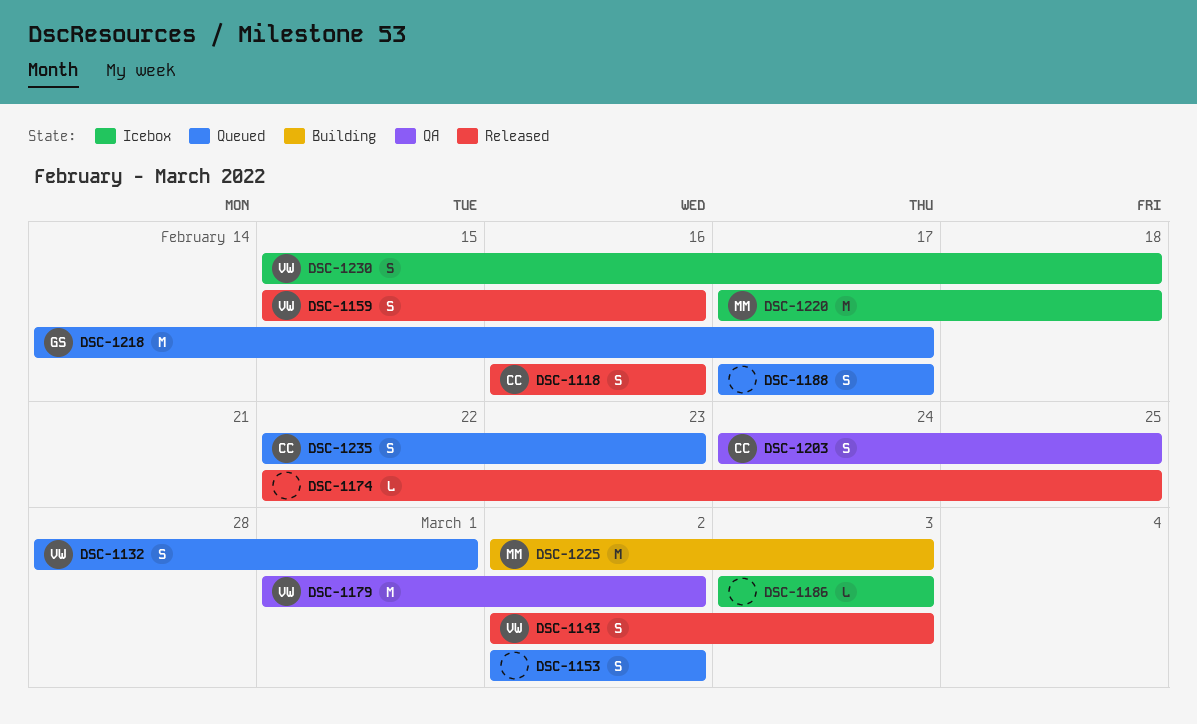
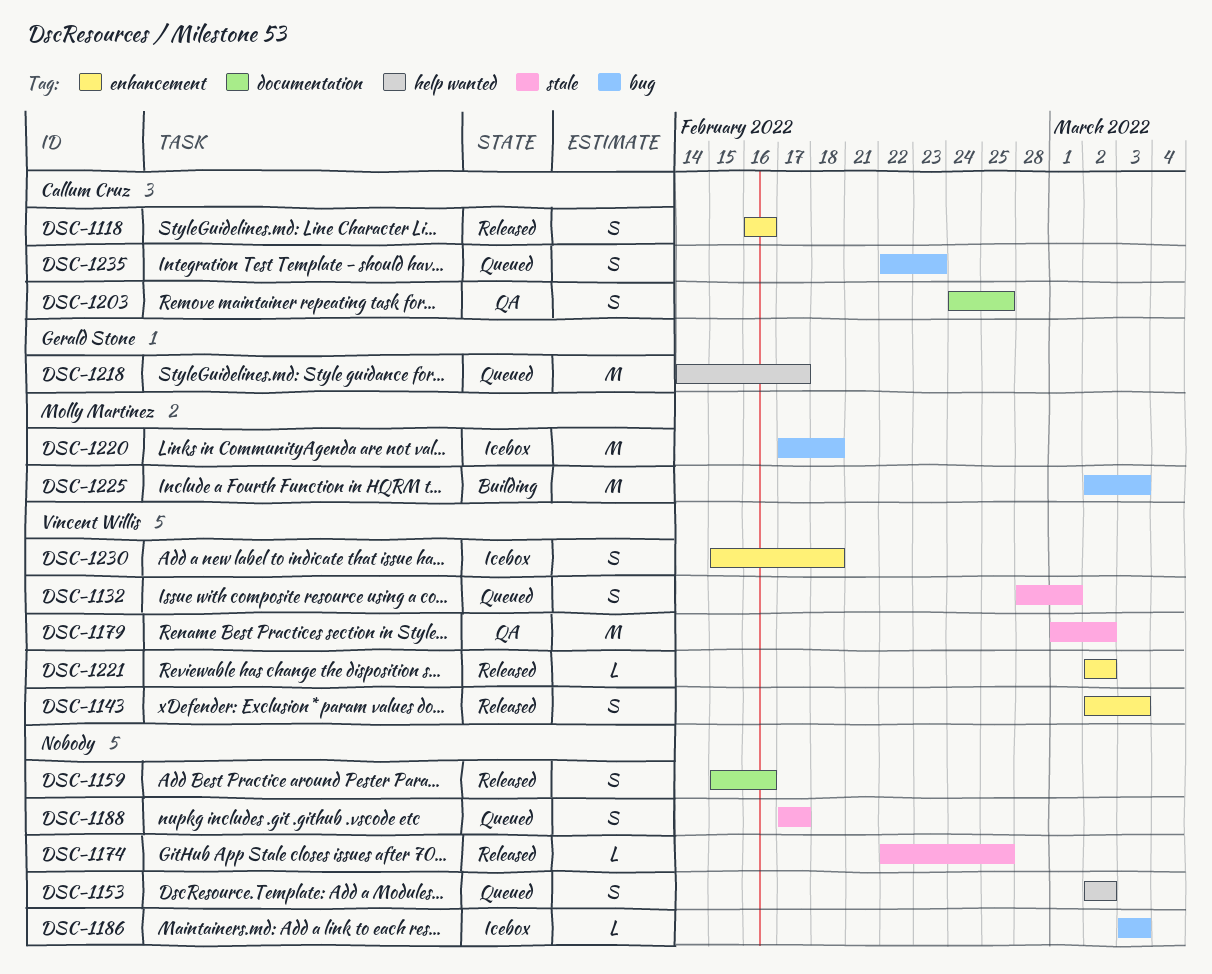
DSC-1159, owner: Vincent Willis -> none
DSC-1221: none -> present

